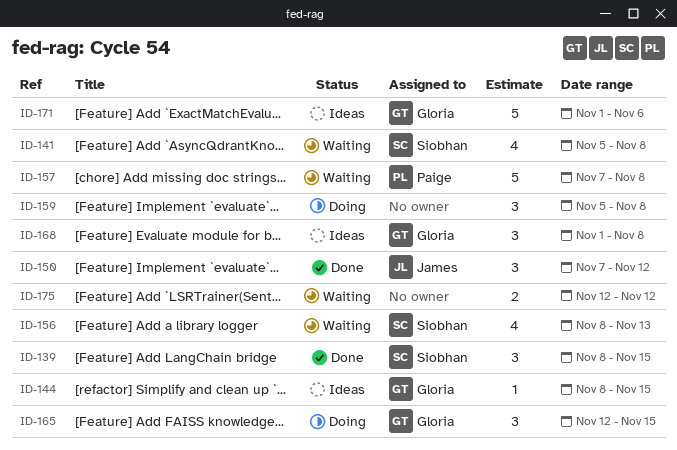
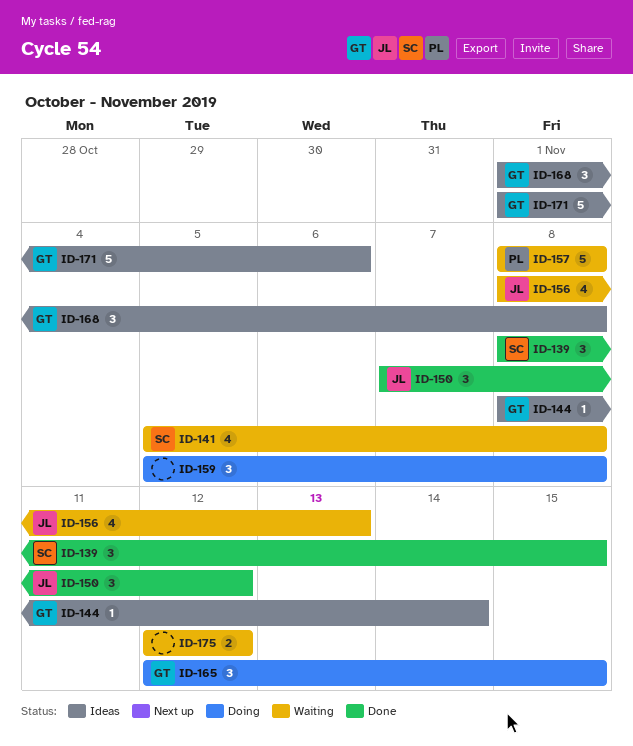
ID-144, due: Nov 15 -> Nov 14
ID-156, owner: Siobhan -> James
ID-157, start: Nov 7 -> Nov 8

